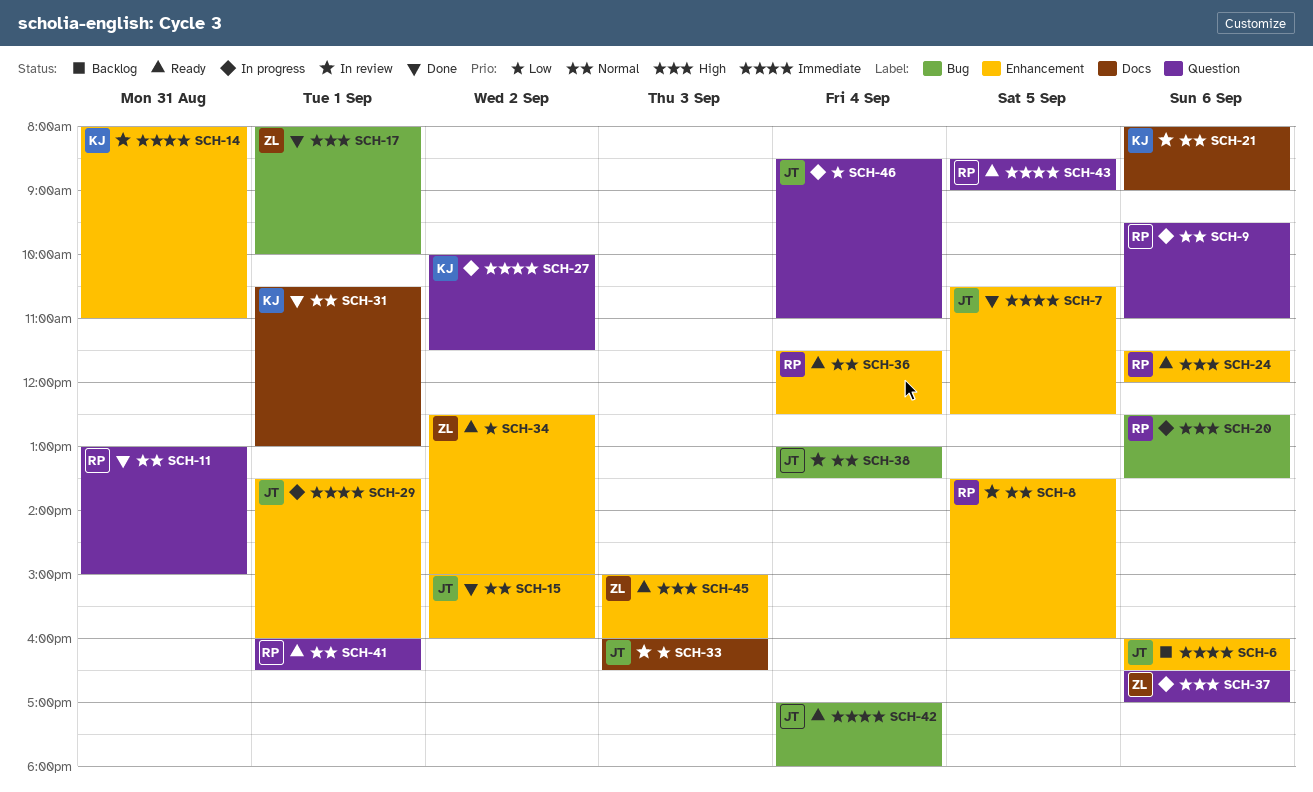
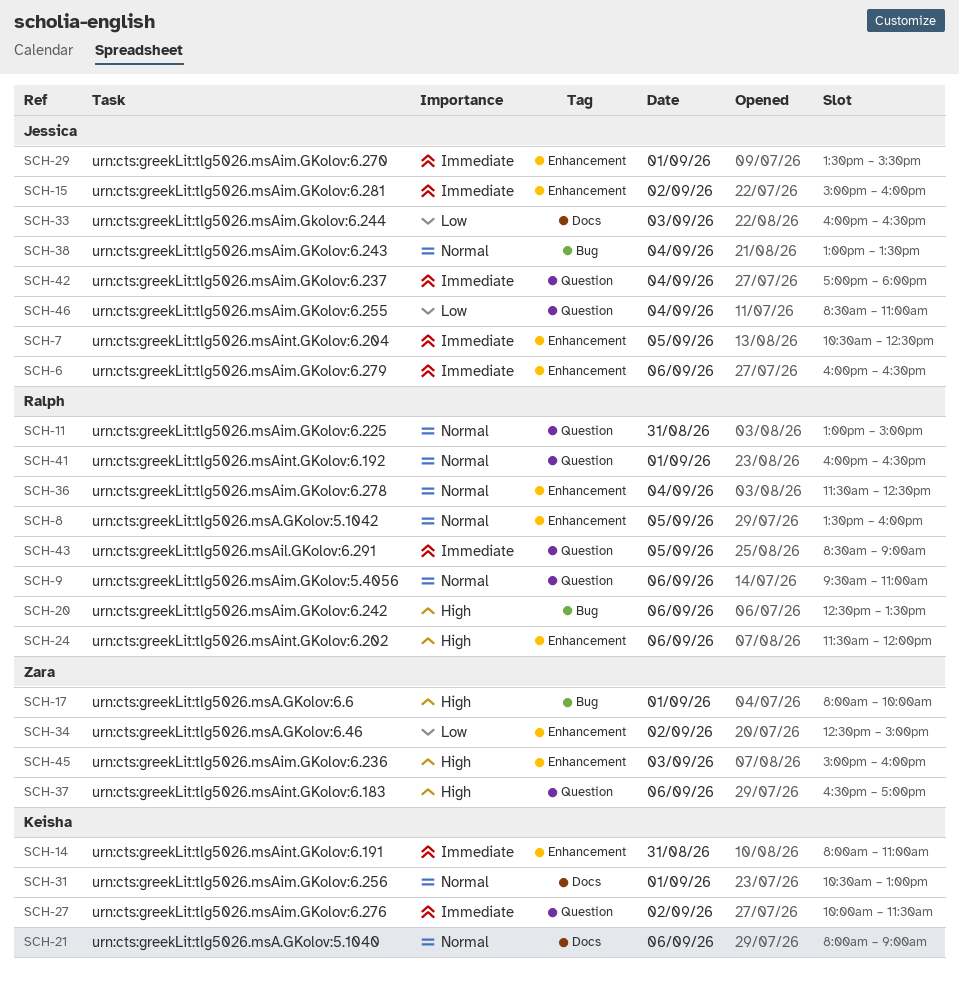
SCH-15, priority: Normal -> Immediate
SCH-29, ends: 16:00 -> 15:30
SCH-42, label: Bug -> Question

